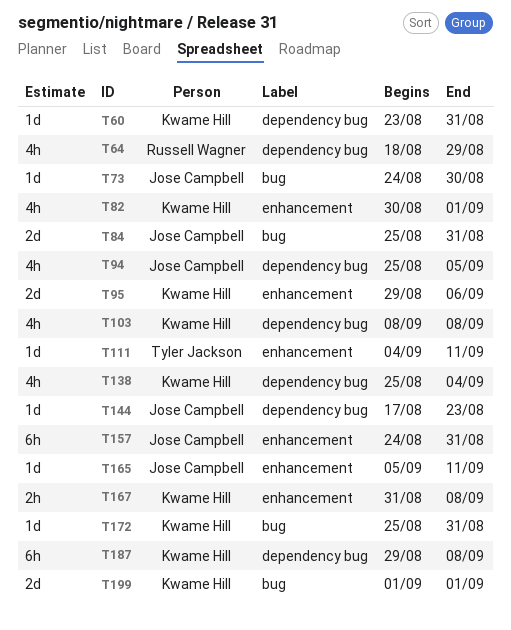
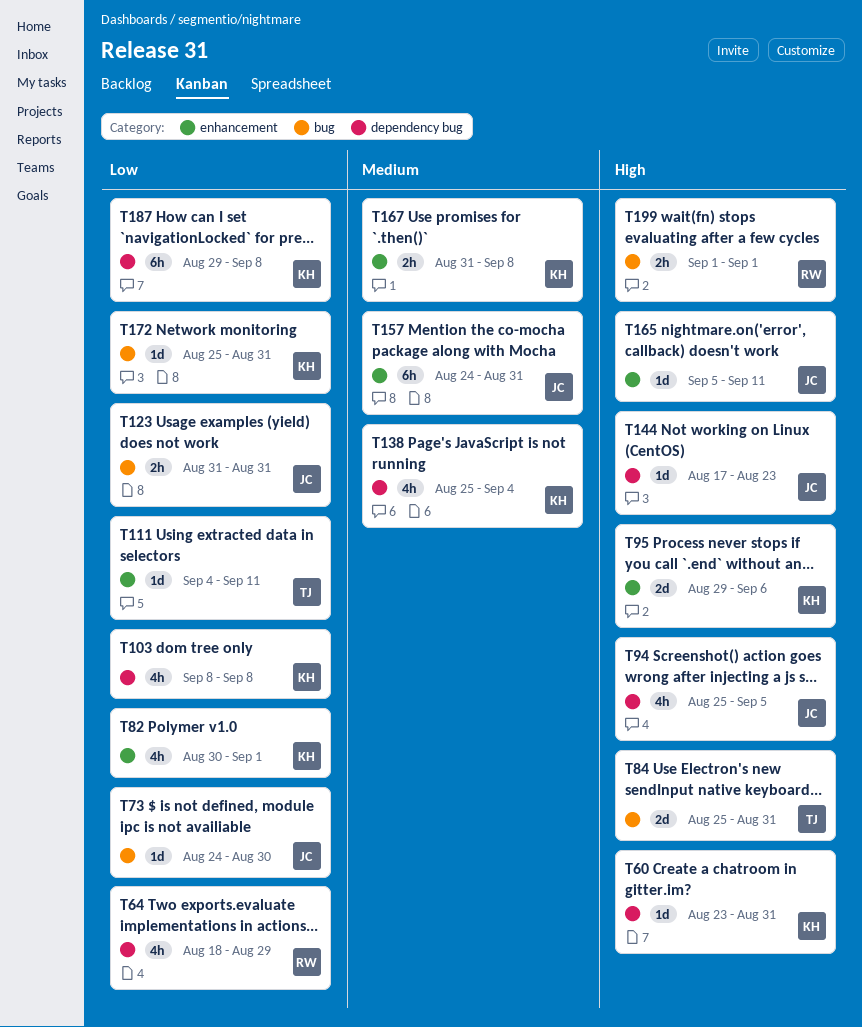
T84, owner: Jose Campbell -> Tyler Jackson
T123: none -> present
T199, owner: Kwame Hill -> Russell Wagner
T199, estimate: 2d -> 2h

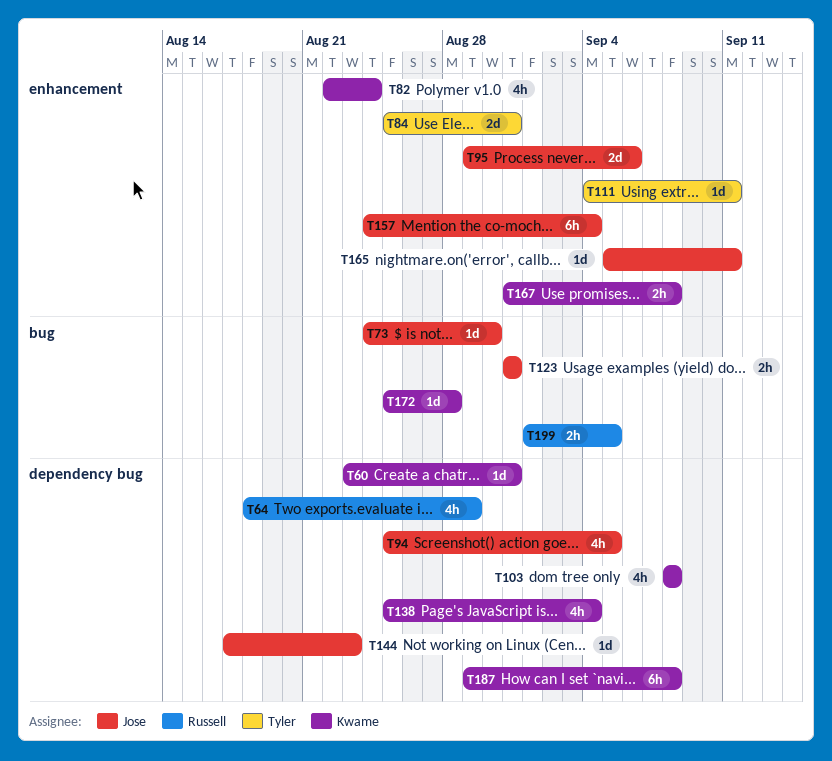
T82, start: Aug 30 -> Aug 22
T82, due: Sep 1 -> Aug 24
T84, label: bug -> enhancement
T95, owner: Kwame -> Jose
T157, due: Aug 31 -> Sep 4
T172, due: Aug 31 -> Aug 28
T199, due: Sep 1 -> Sep 5

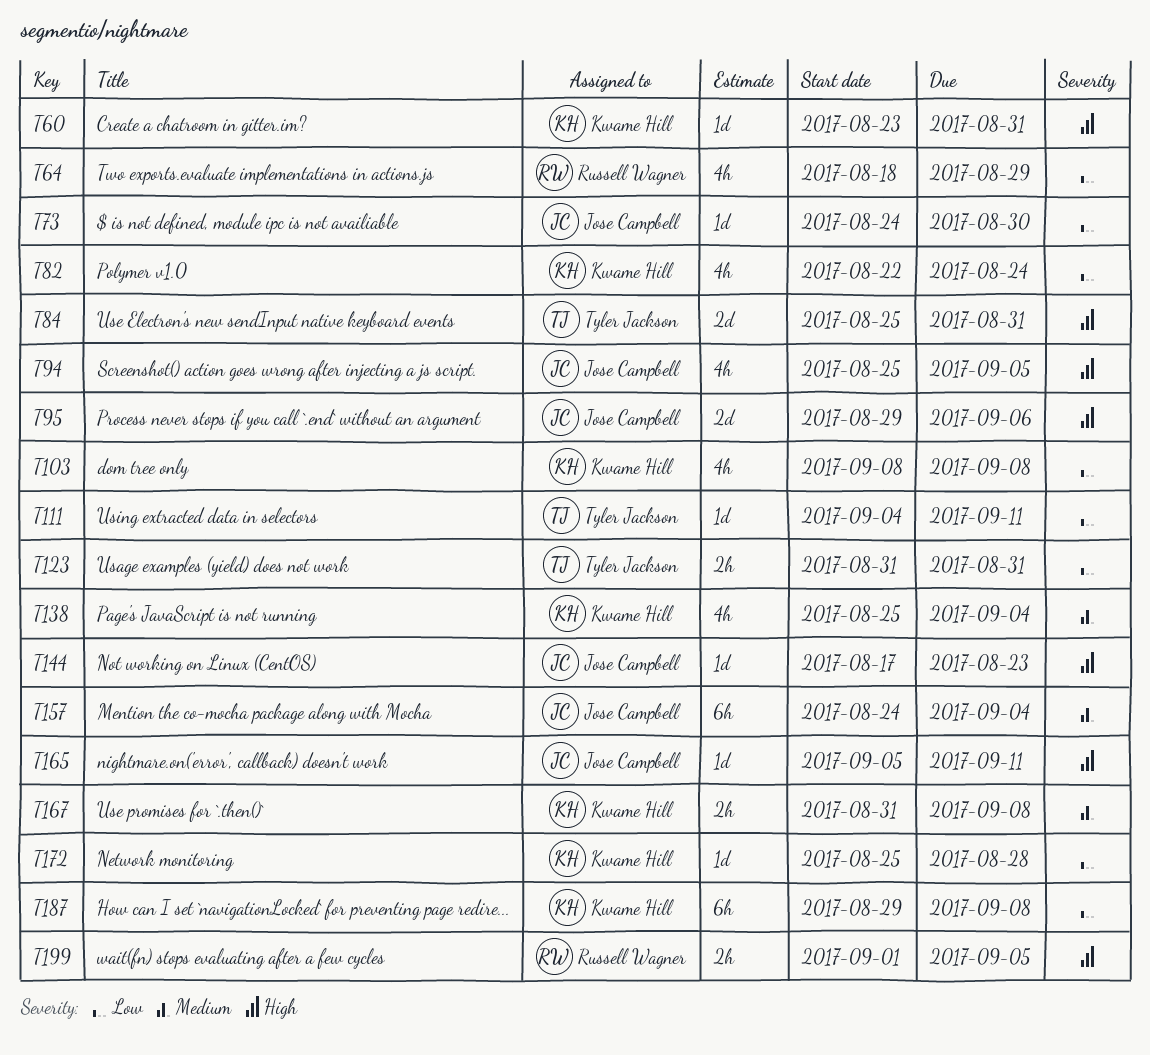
T123, owner: Jose Campbell -> Tyler Jackson

